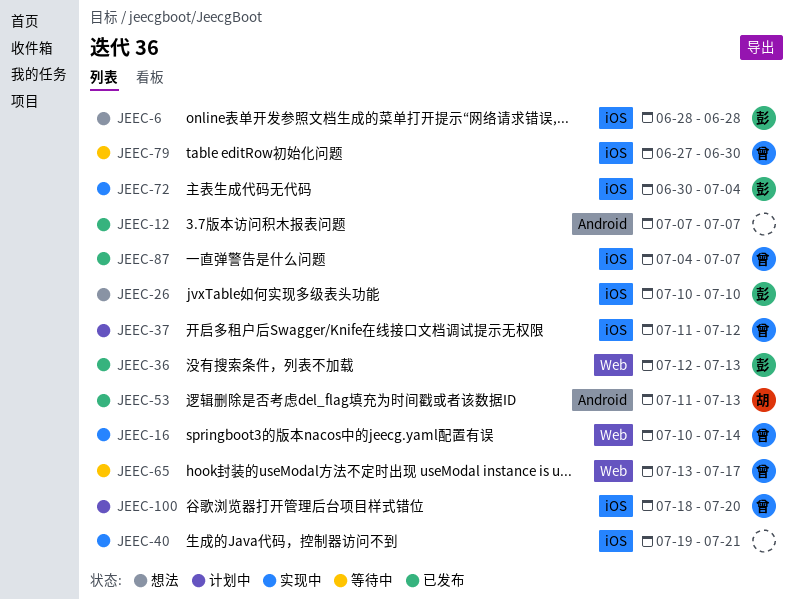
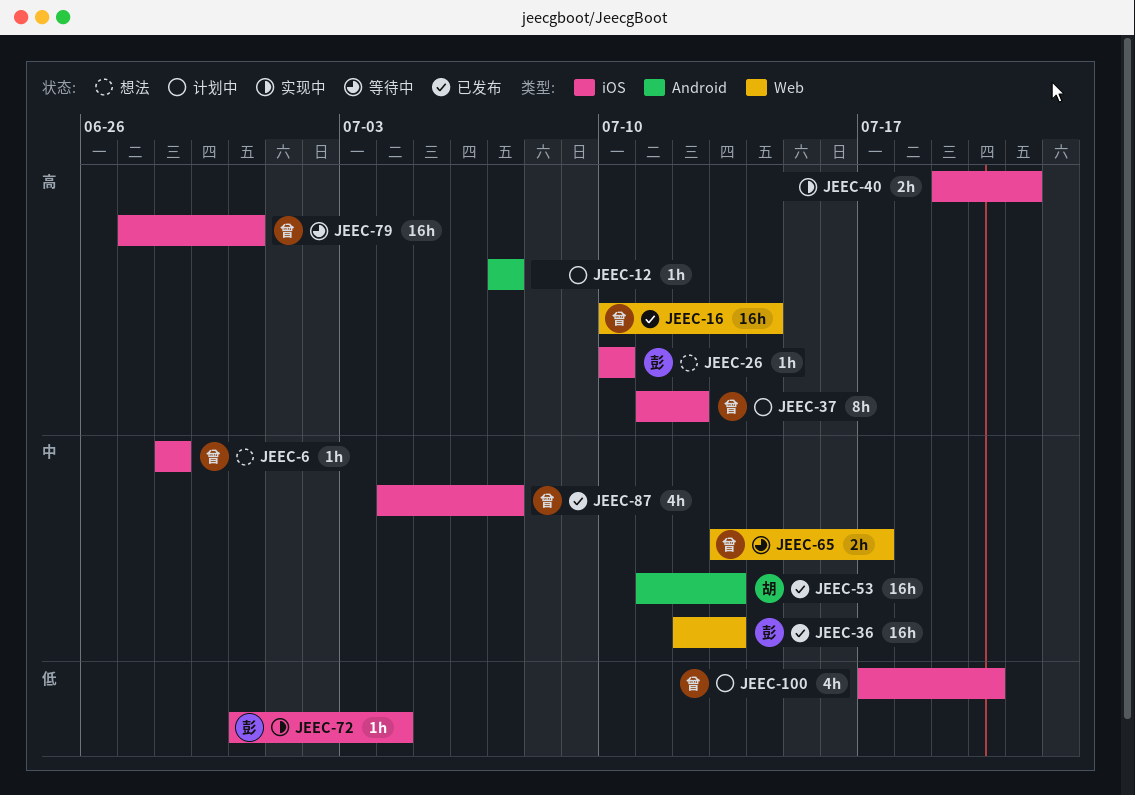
JEEC-6, owner: 彭 -> 曾
JEEC-12, status: 已发布 -> 计划中
JEEC-16, status: 实现中 -> 已发布
JEEC-100, start: Jul 18 -> Jul 17

